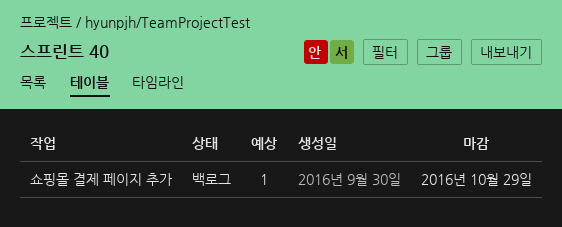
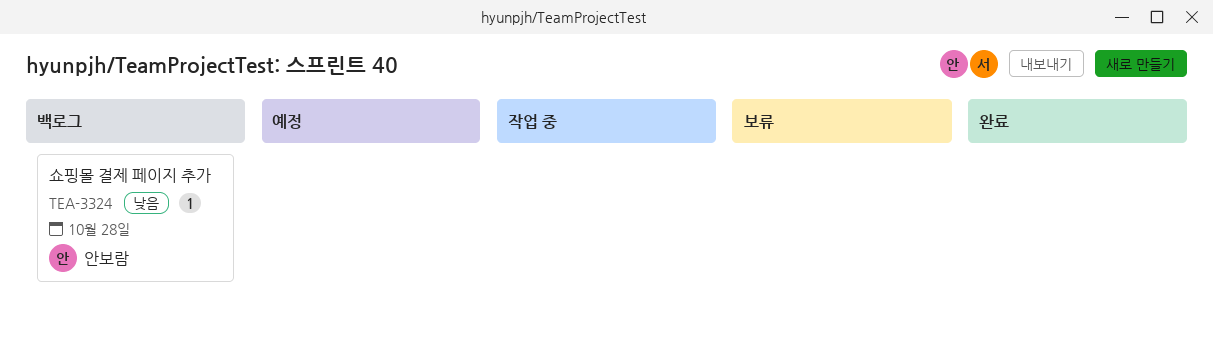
쇼핑몰 결제 페이지 추가, due: Oct 29 -> Oct 28

